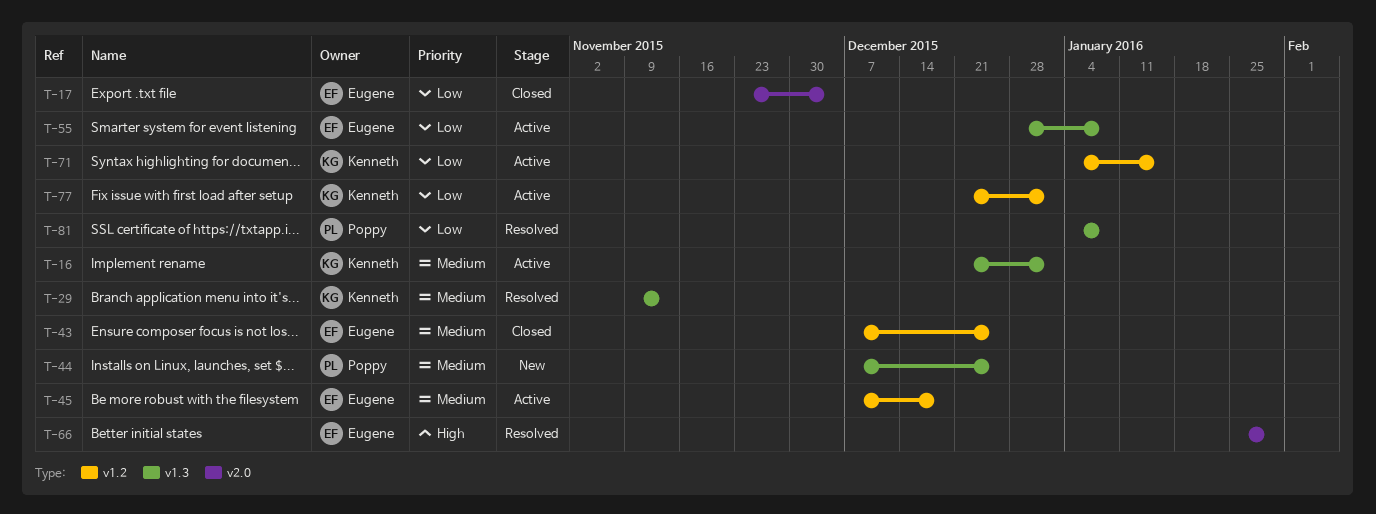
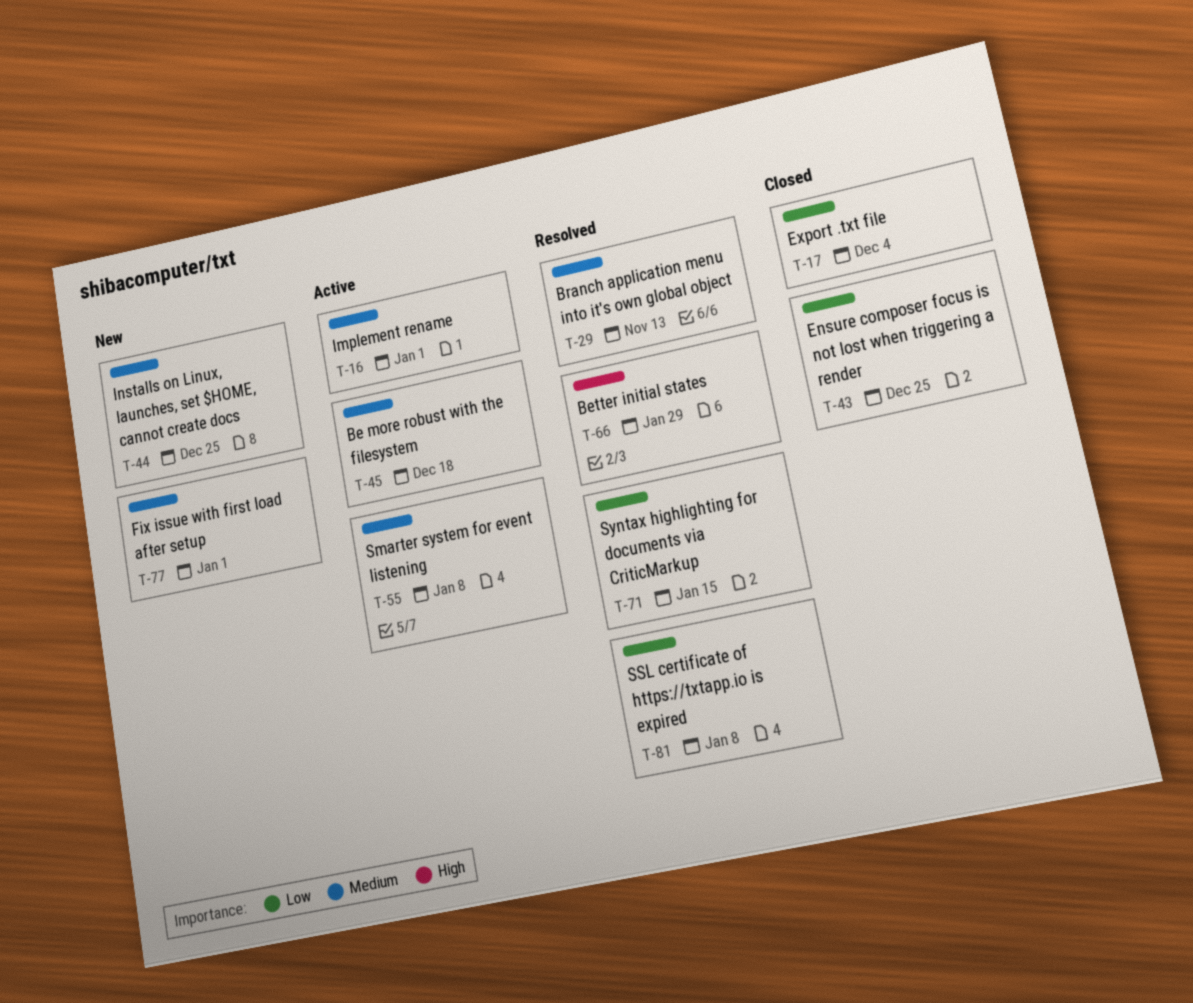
T-43, priority: Medium -> Low
T-55, priority: Low -> Medium
T-71, status: Active -> Resolved
T-77, status: Active -> New
T-77, priority: Low -> Medium

